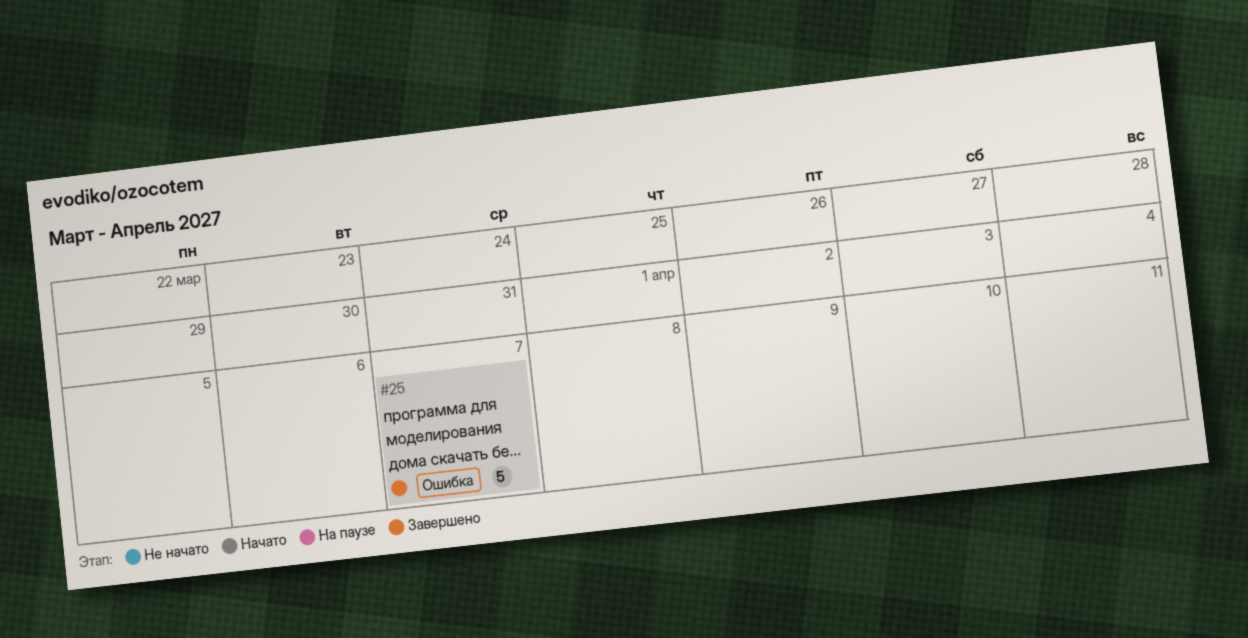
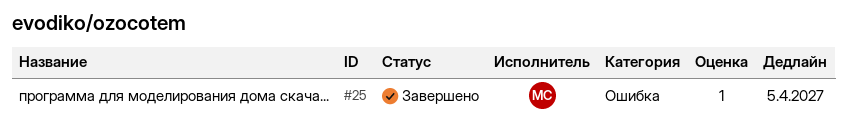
#25, estimate: 5 -> 1
#25, due: Apr 7 -> Apr 5

